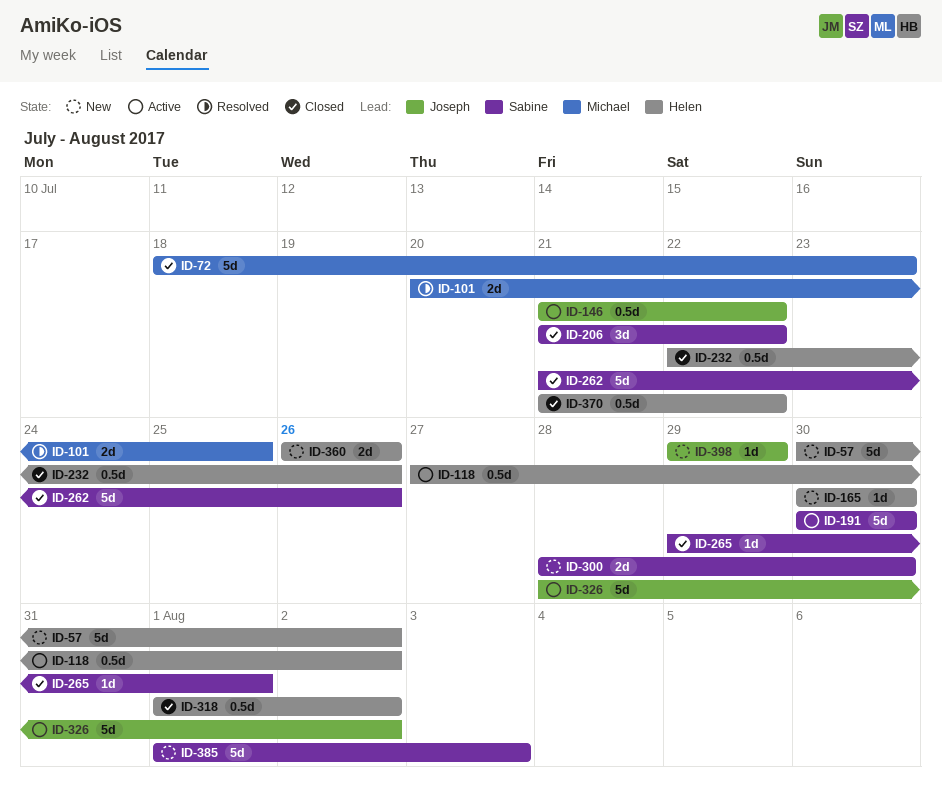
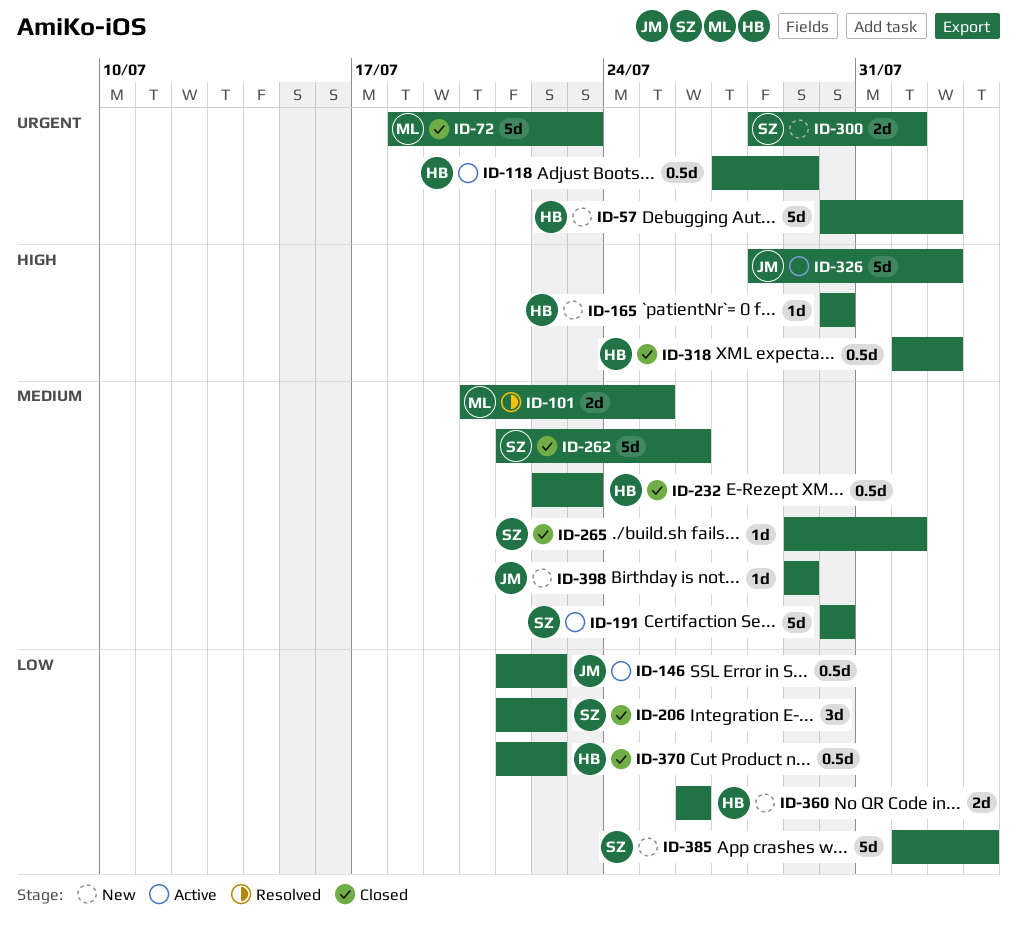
ID-118, due: Aug 2 -> Jul 29
ID-232, due: Jul 26 -> Jul 23
ID-300, due: Jul 30 -> Aug 1

